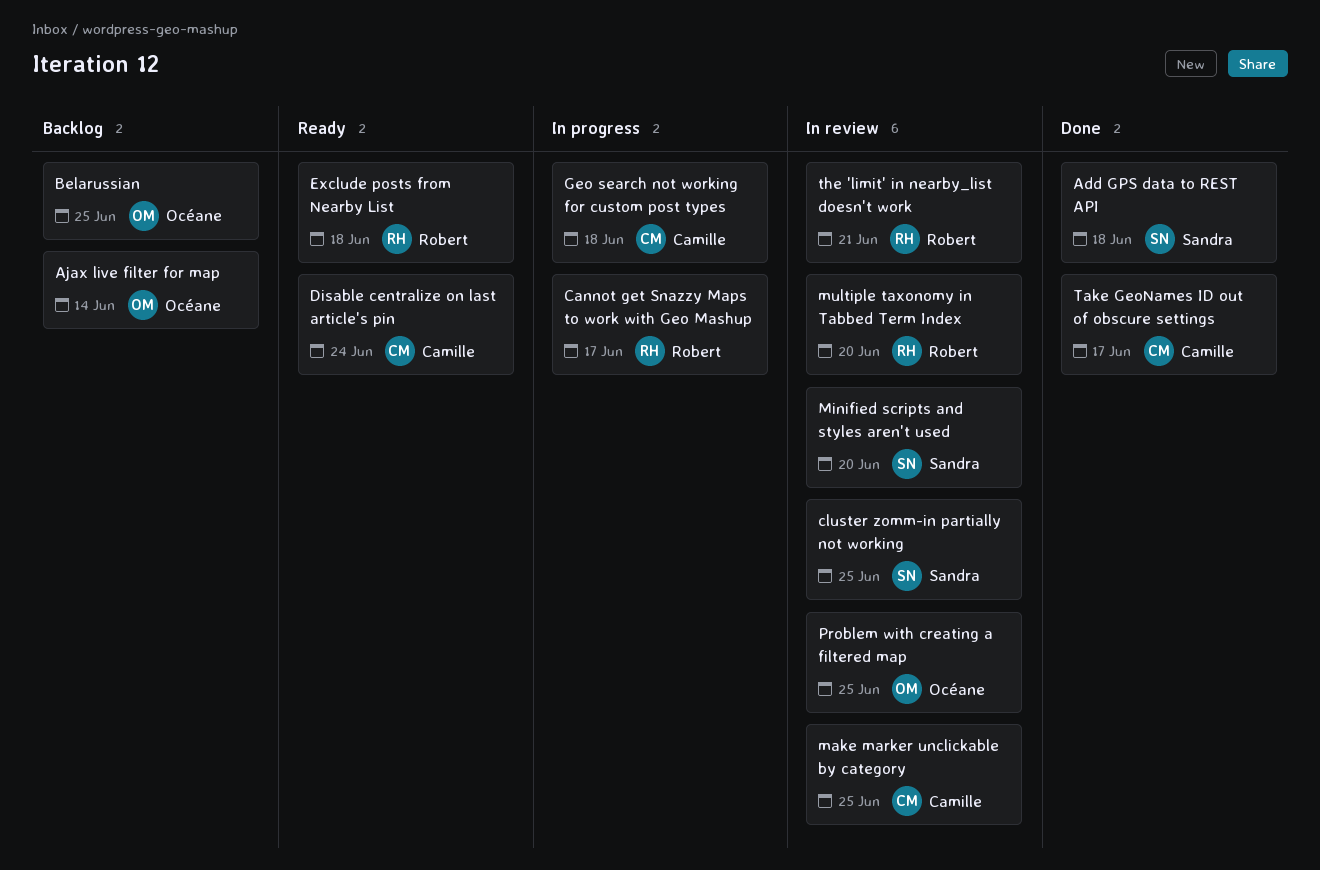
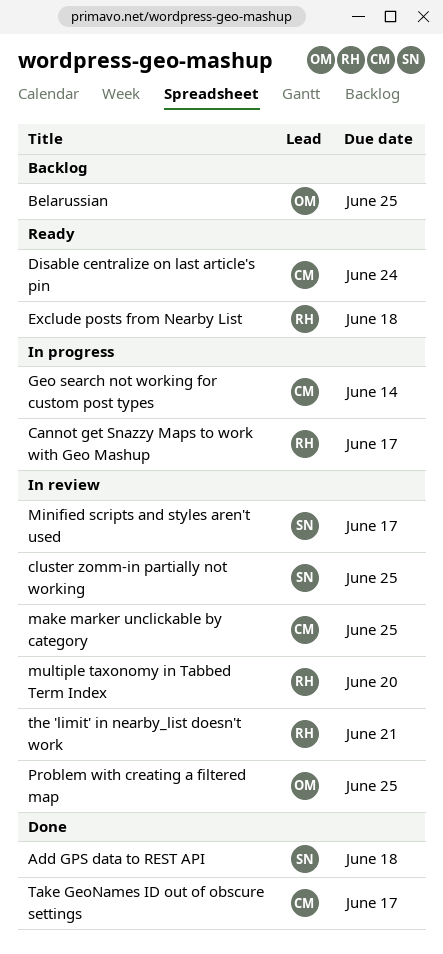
Ajax live filter for map: present -> none
Geo search not working for custom post types, due: Jun 18 -> Jun 14
Minified scripts and styles aren't used, due: Jun 20 -> Jun 17

